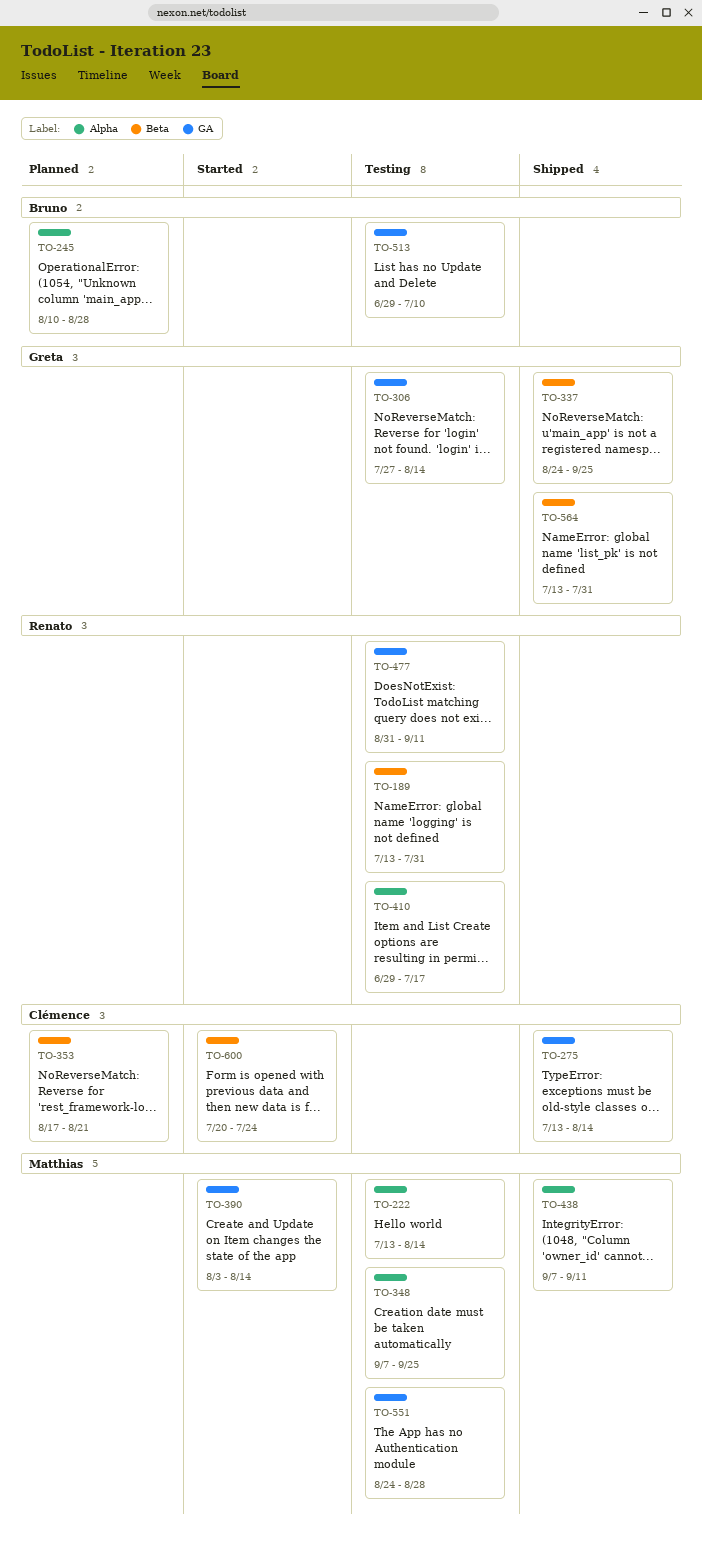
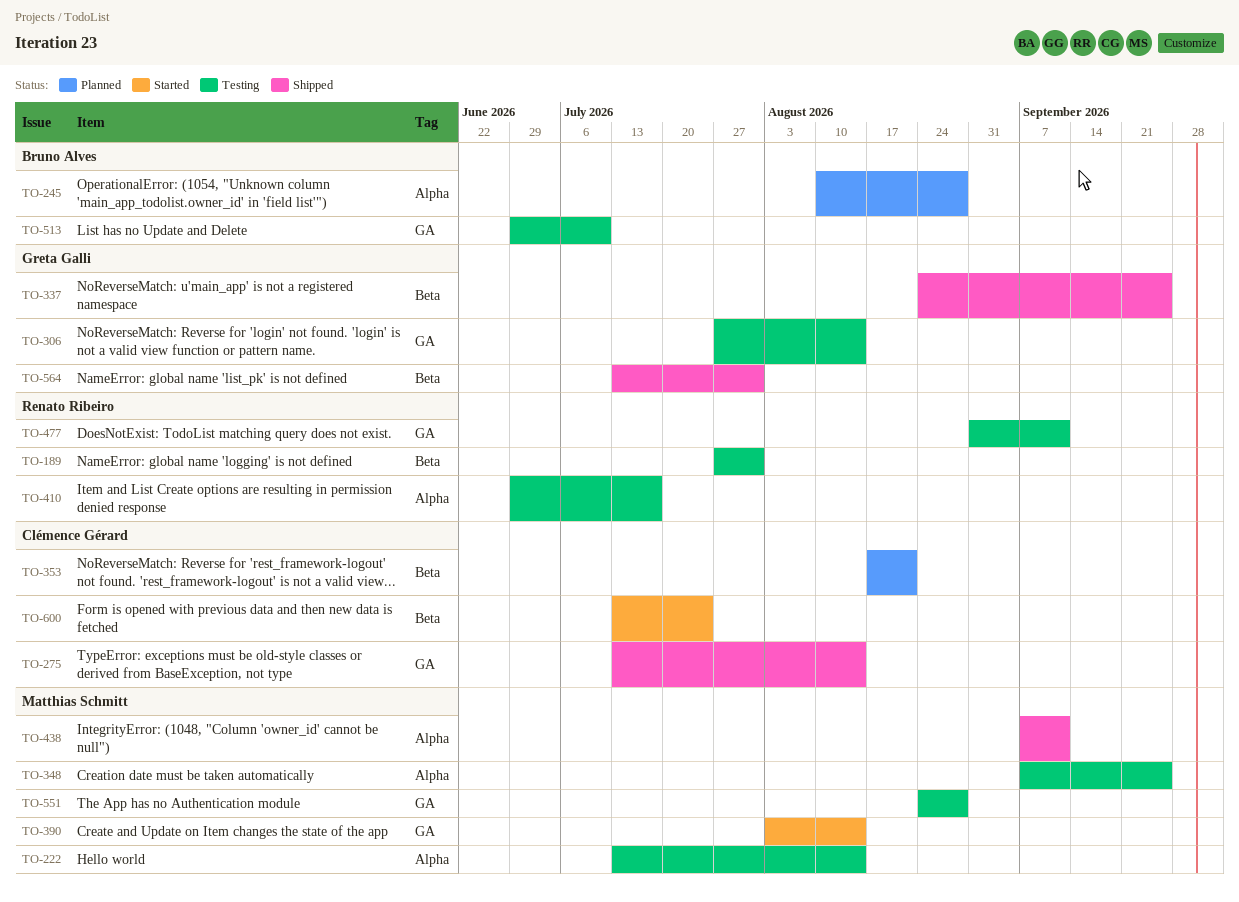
TO-189, start: Jul 13 -> Jul 27
TO-600, start: Jul 20 -> Jul 13

